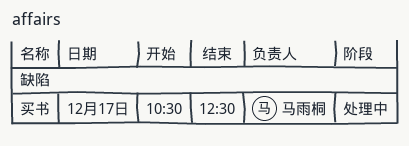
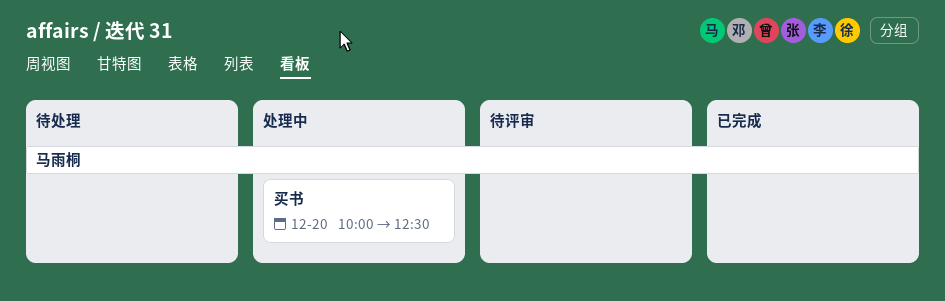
买书, day: Dec 17 -> Dec 20
买书, begins: 10:30 -> 10:00

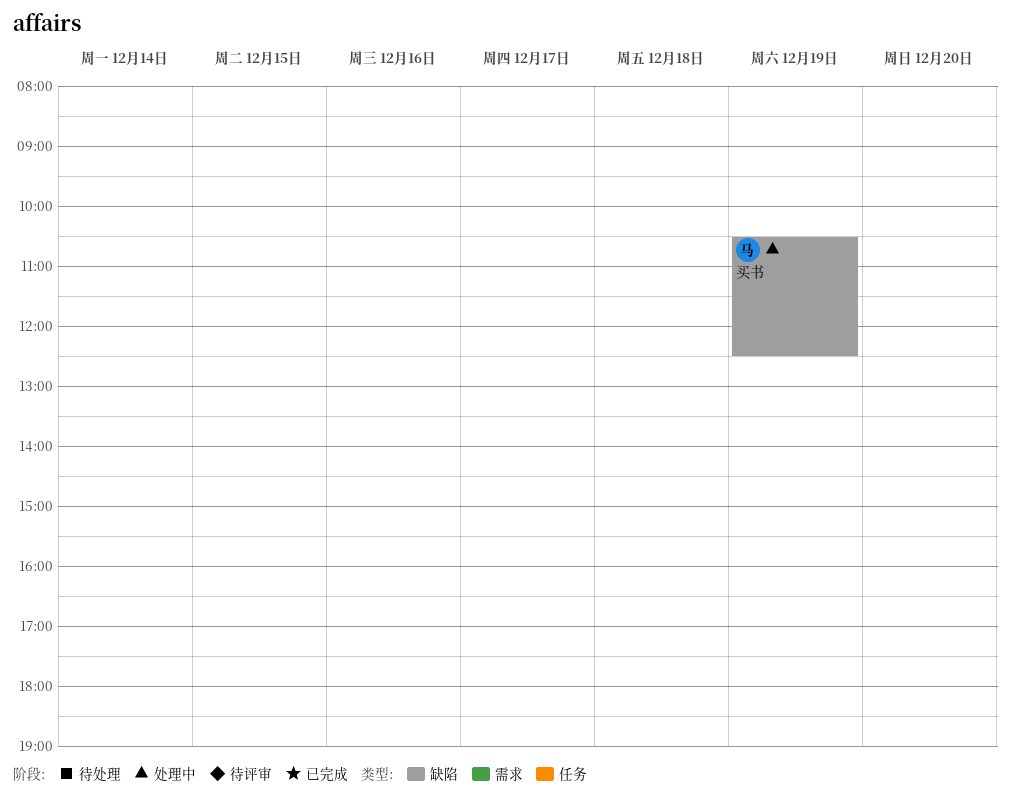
买书, day: Dec 20 -> Dec 19
买书, begins: 10:00 -> 10:30

